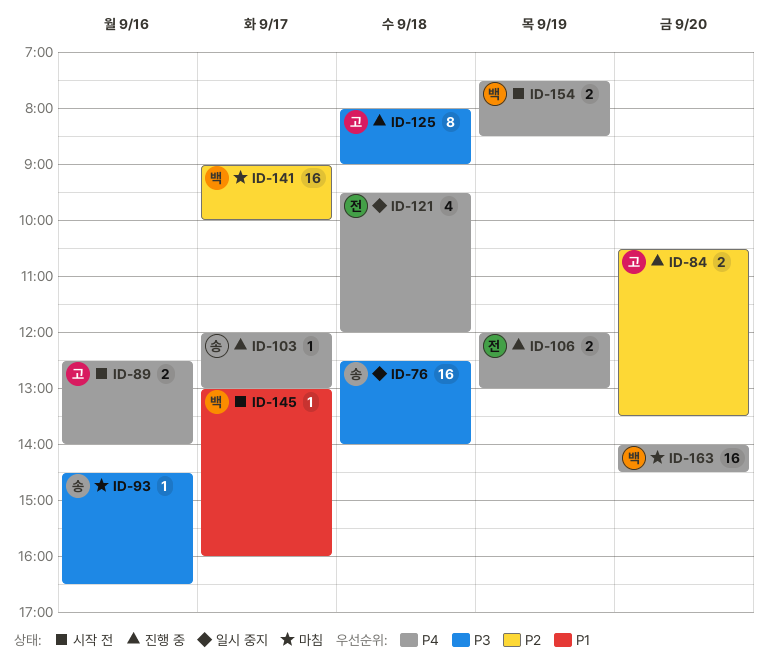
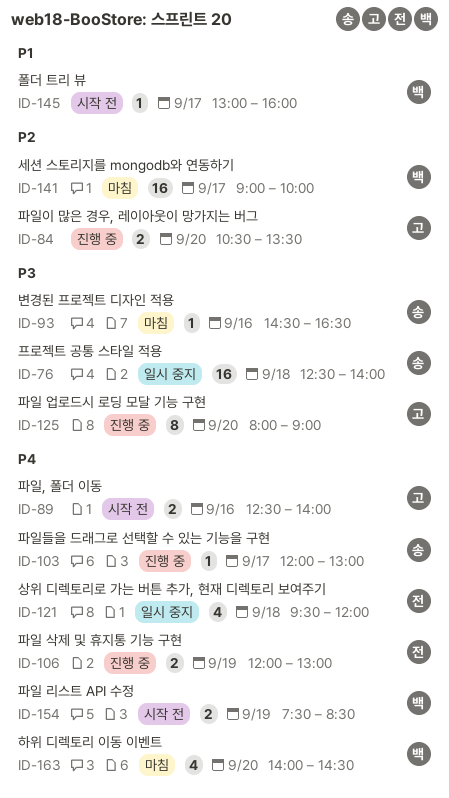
ID-125, day: Sep 18 -> Sep 20
ID-163, estimate: 16 -> 4

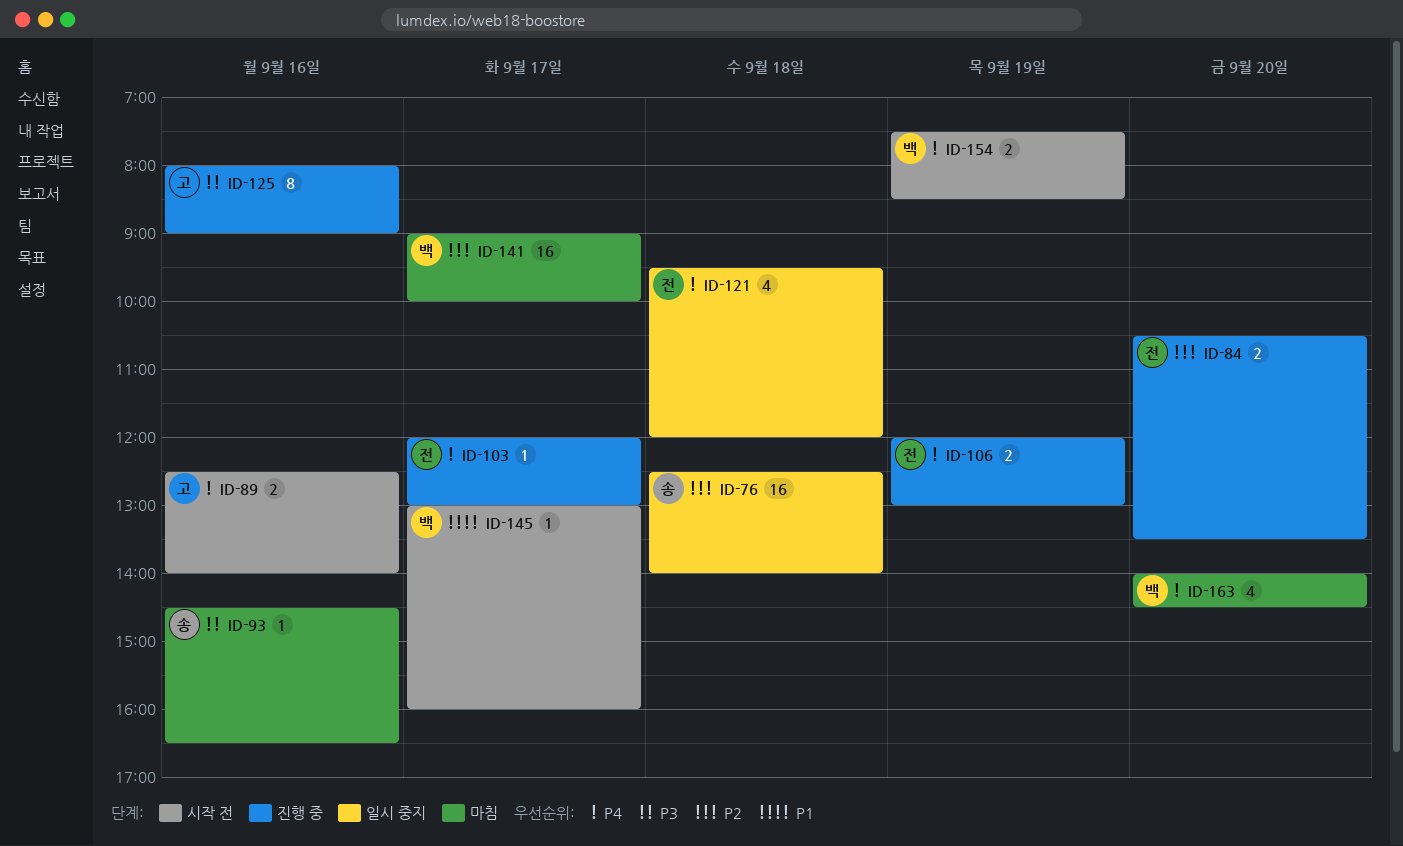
ID-76, priority: P3 -> P2
ID-84, owner: 고 -> 전
ID-103, owner: 송 -> 전
ID-125, day: Sep 20 -> Sep 16

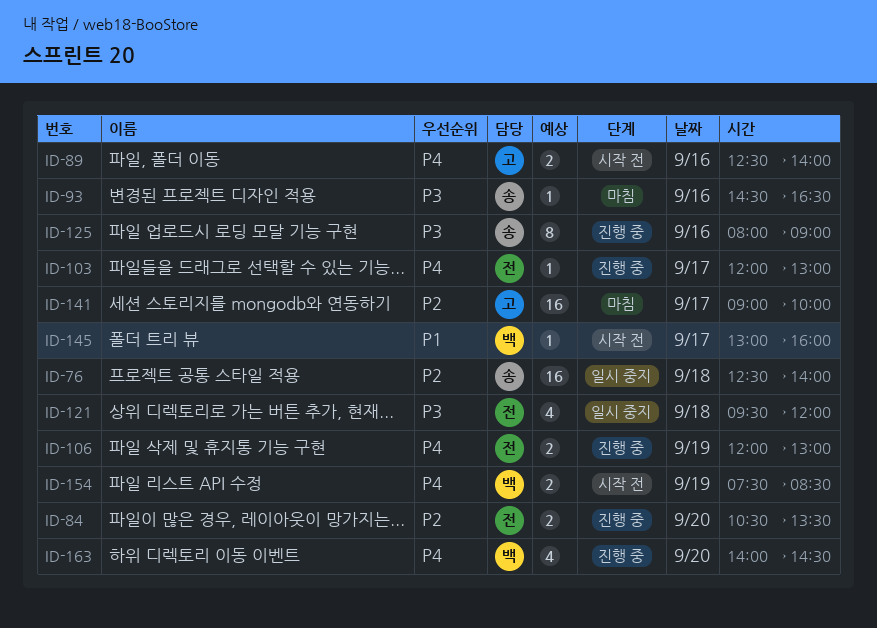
ID-121, priority: P4 -> P3
ID-125, owner: 고 -> 송
ID-141, owner: 백 -> 고
ID-163, status: 마침 -> 진행 중

